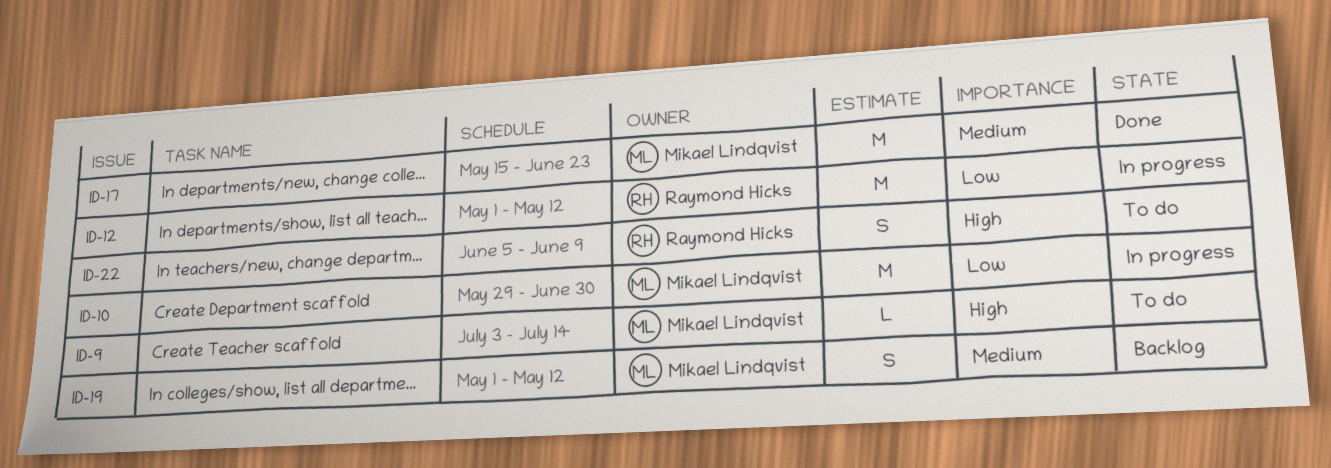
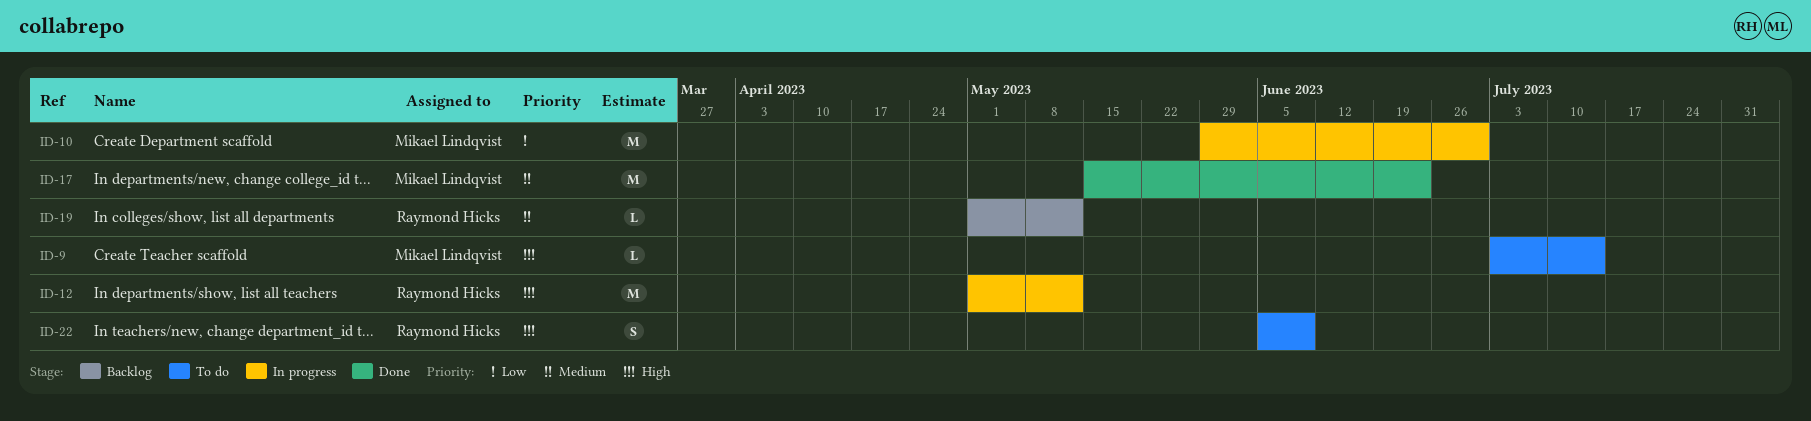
ID-12, priority: Low -> High
ID-19, owner: Mikael Lindqvist -> Raymond Hicks
ID-19, estimate: S -> L

